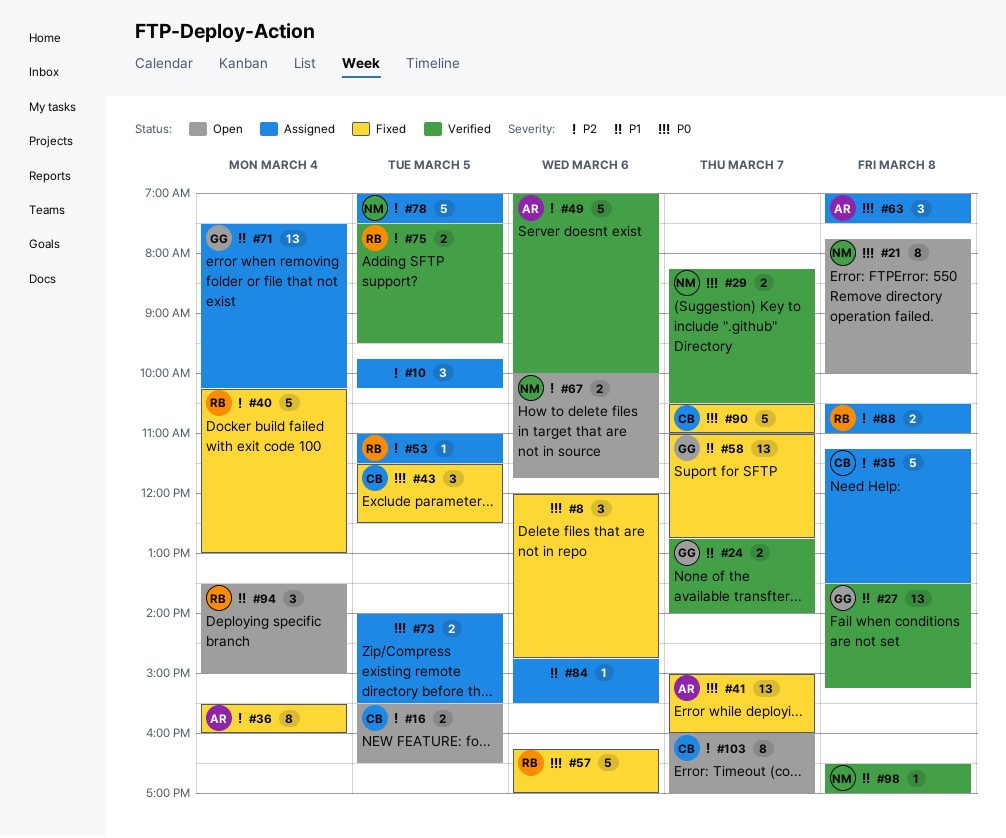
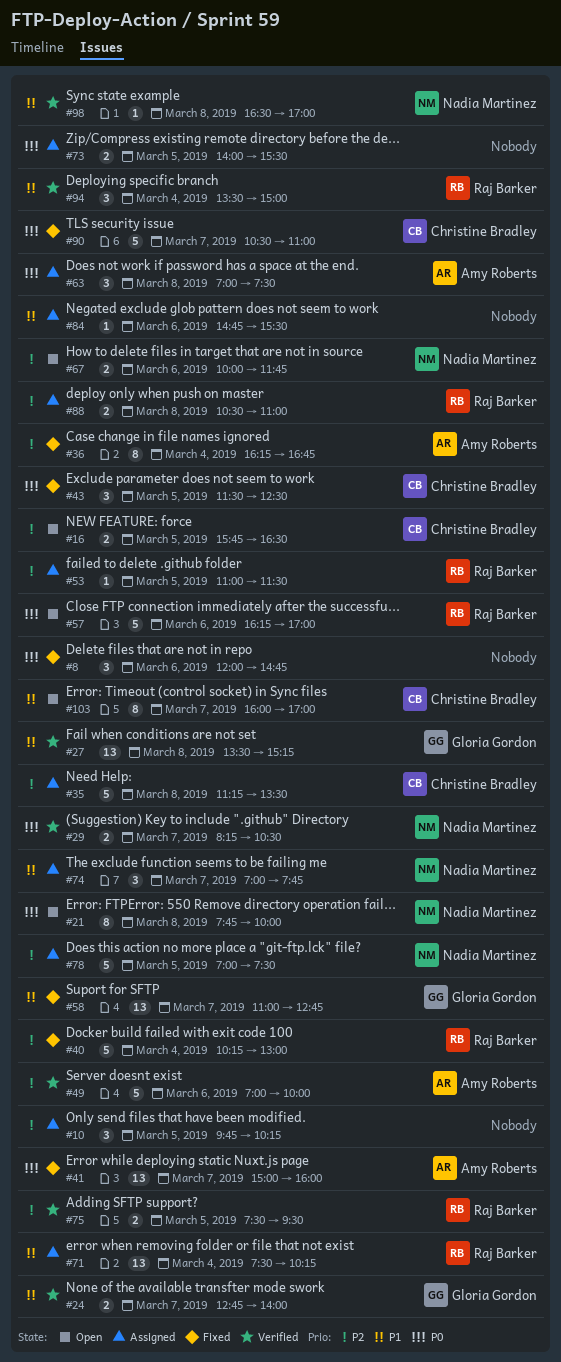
#16, begins: 15:30 -> 15:45
#36, begins: 15:30 -> 16:15
#36, ends: 16:00 -> 16:45
#57, status: Fixed -> Open
#71, owner: Gloria Gordon -> Raj Barker
#74: none -> present
#94, status: Open -> Verified
#103, priority: P2 -> P1

